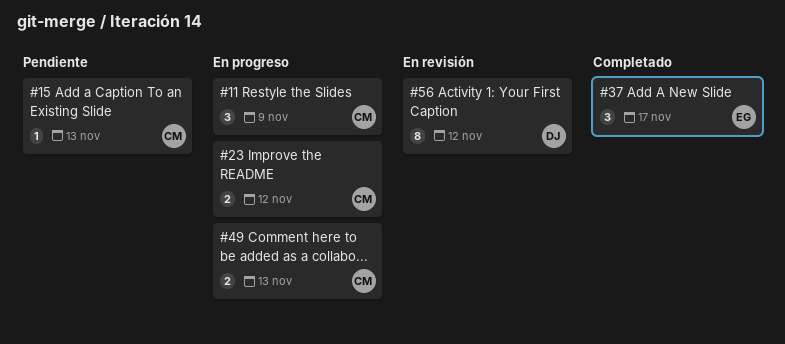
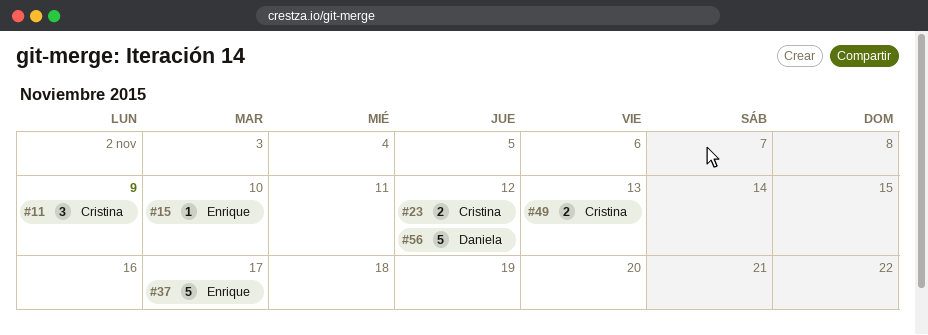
#15, owner: Cristina -> Enrique
#15, due: Nov 13 -> Nov 10
#37, estimate: 3 -> 5
#56, estimate: 8 -> 5

